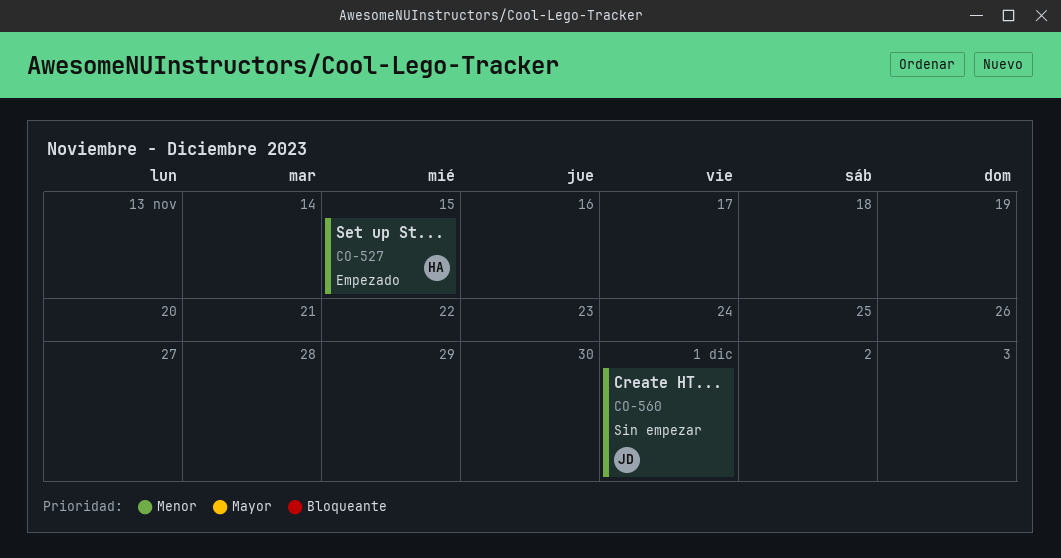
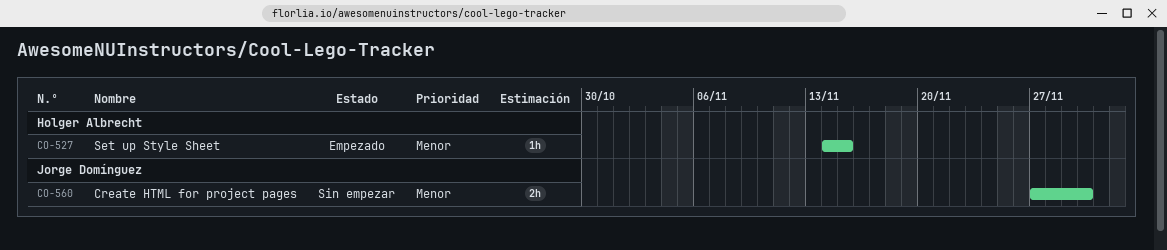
CO-560, due: Dec 1 -> Nov 30

